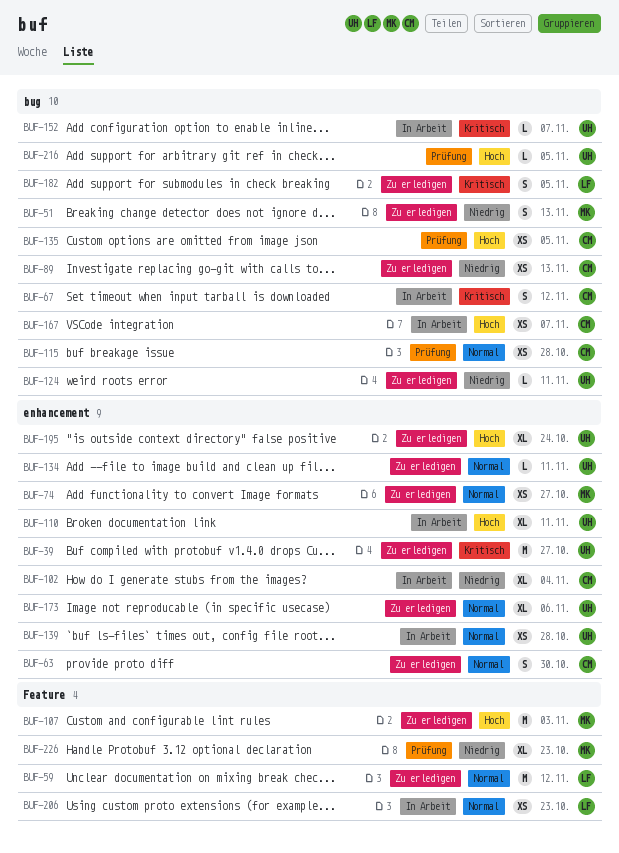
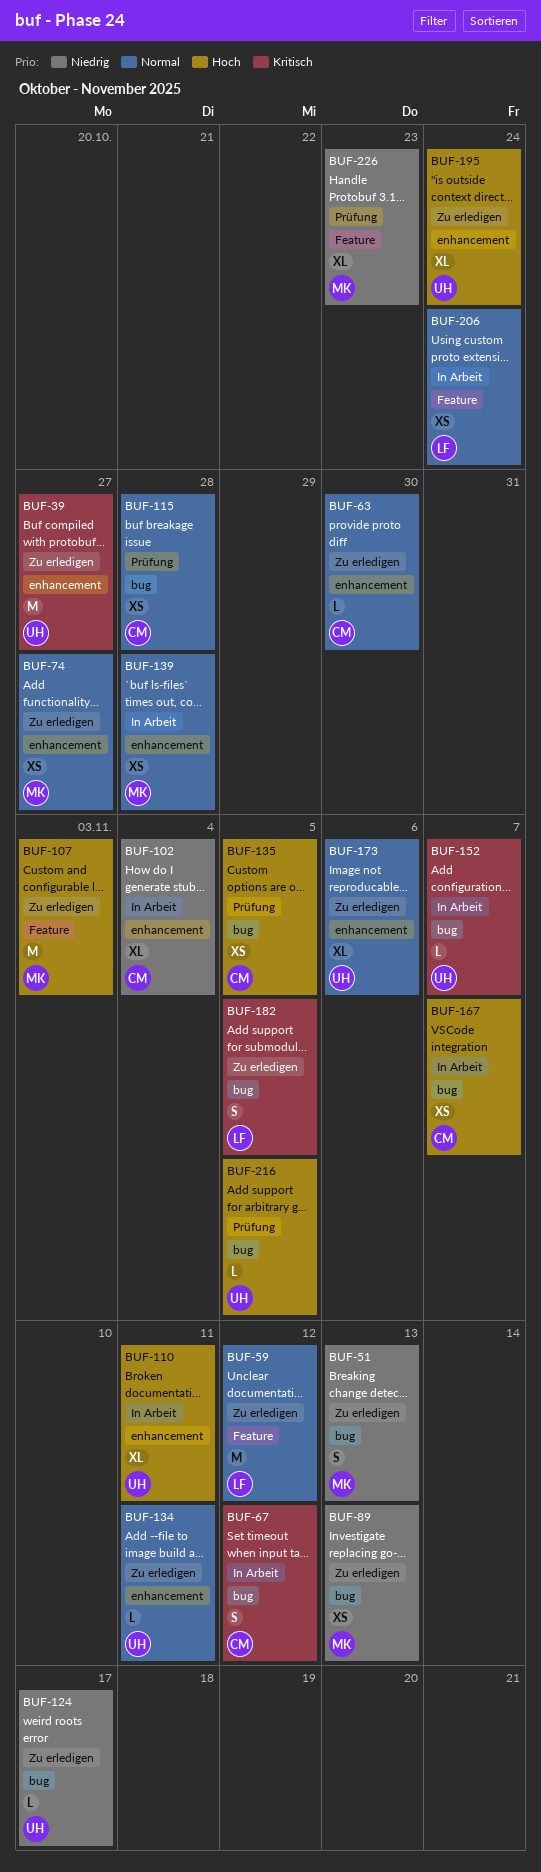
BUF-63, estimate: S -> L
BUF-89, owner: CM -> MK
BUF-124, due: Nov 11 -> Nov 17
BUF-139, owner: UH -> MK
BUF-206, due: Oct 23 -> Oct 24

